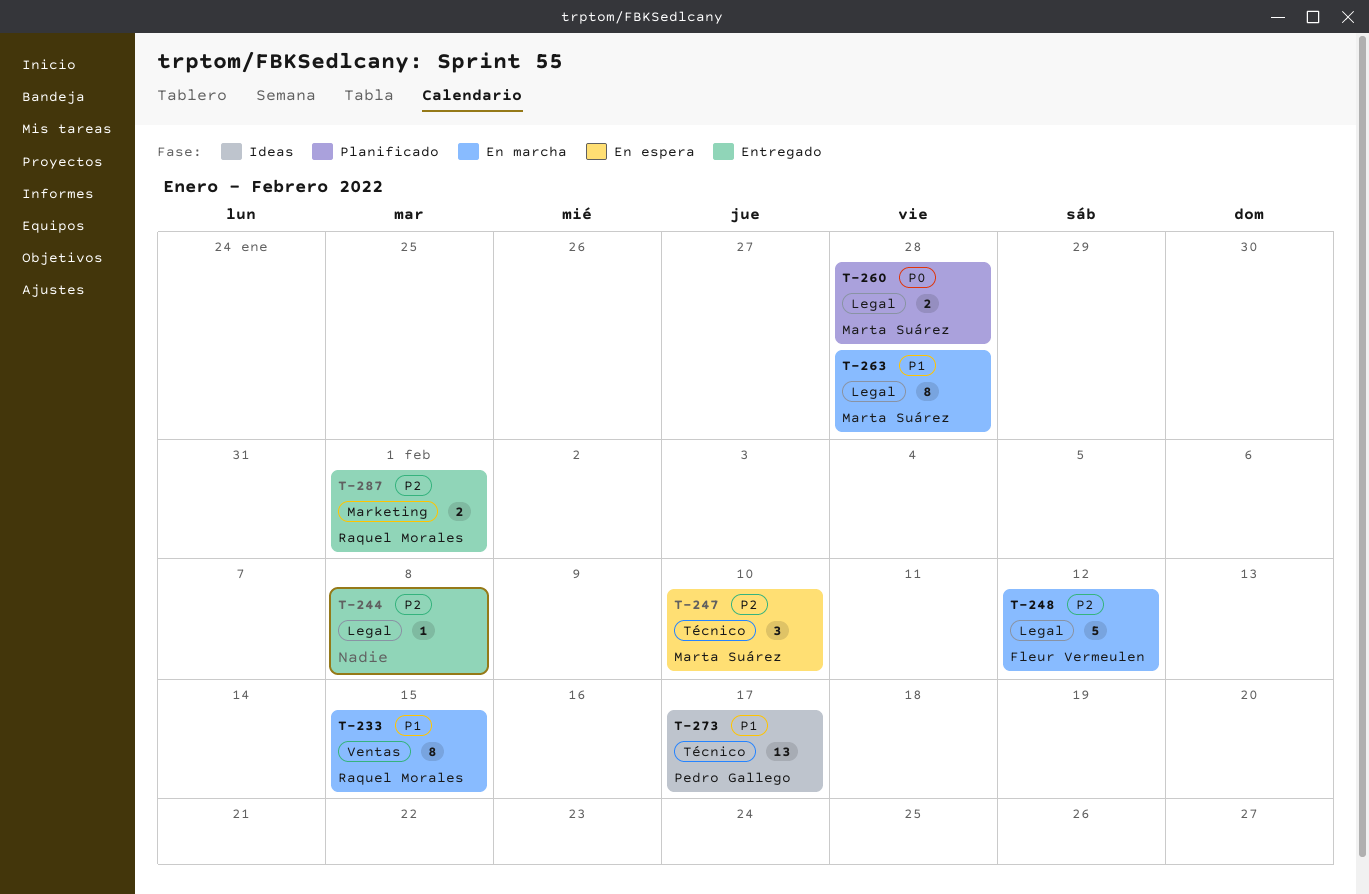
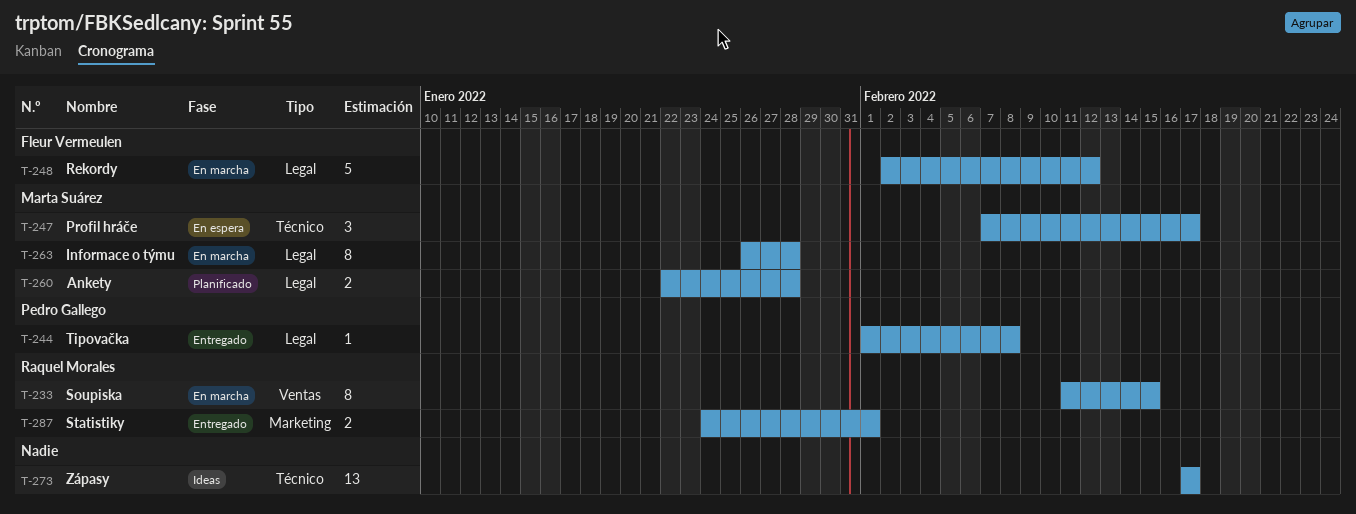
T-244, owner: none -> Pedro Gallego
T-247, due: Feb 10 -> Feb 17
T-273, owner: Pedro Gallego -> none

